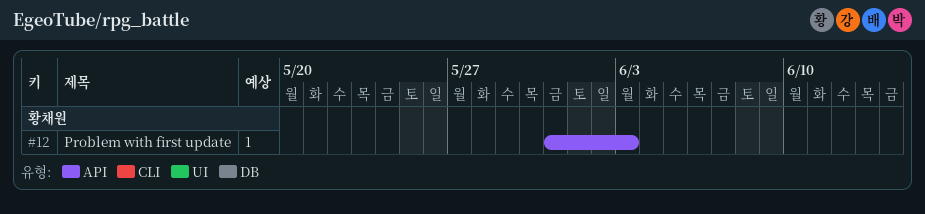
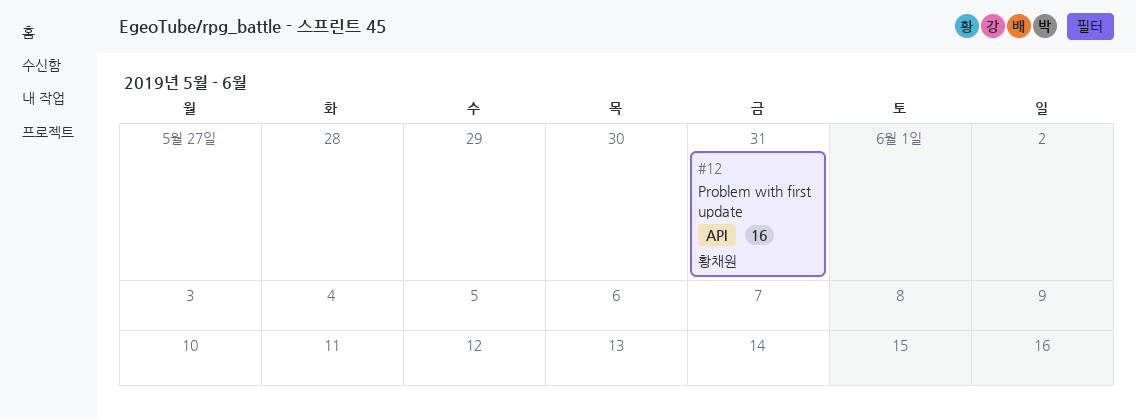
#12, estimate: 1 -> 16
#12, due: Jun 3 -> May 31

